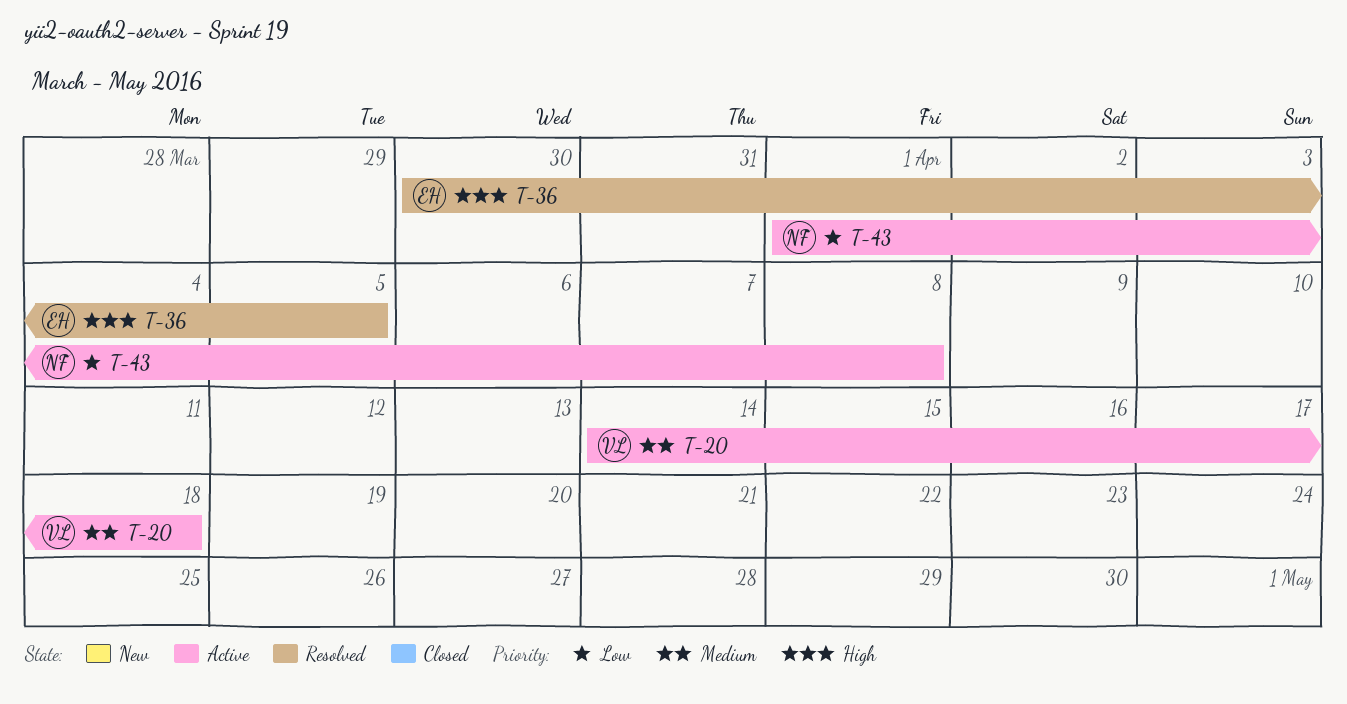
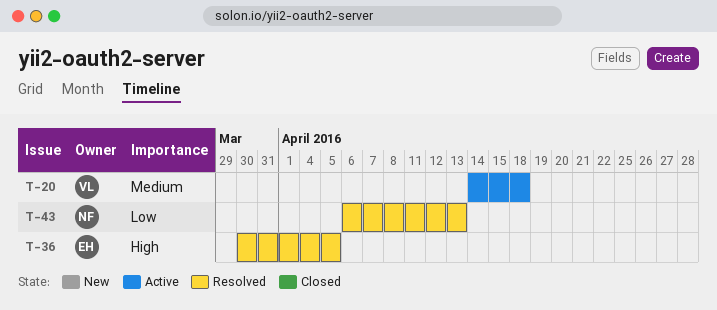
T-43, status: Active -> Resolved
T-43, start: Apr 1 -> Apr 6
T-43, due: Apr 8 -> Apr 13

